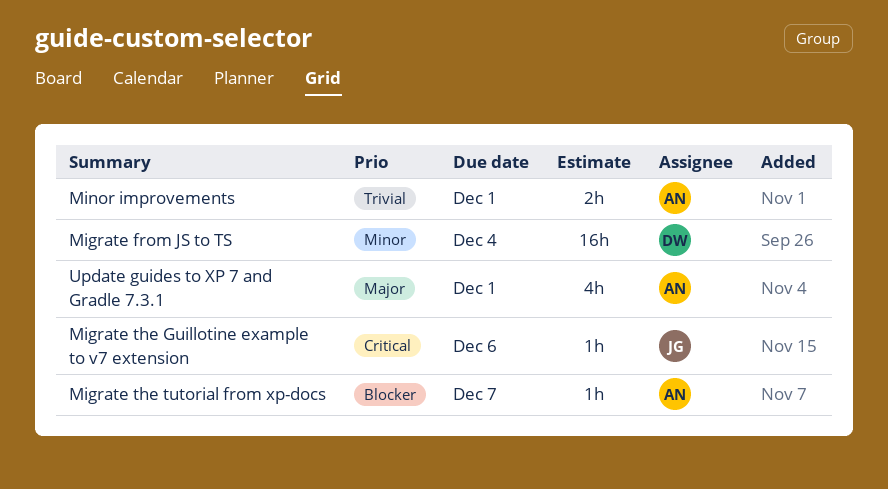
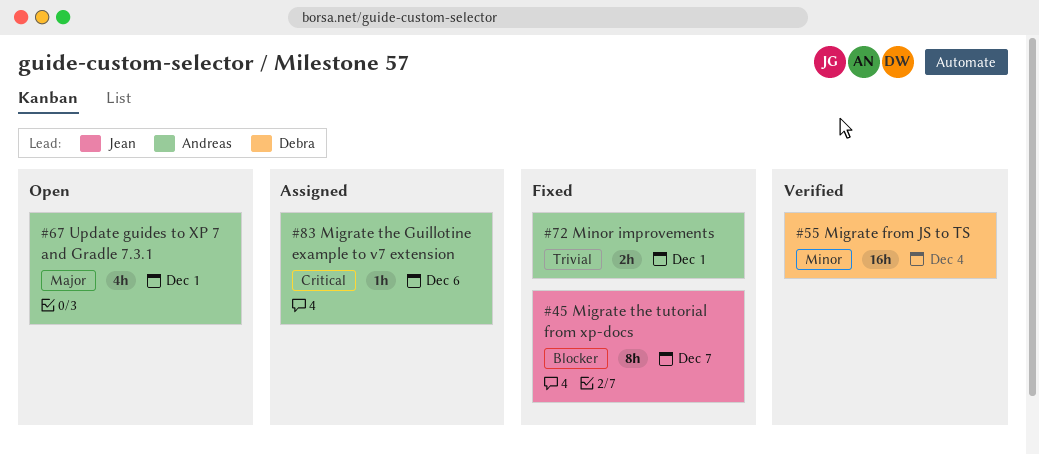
Migrate the Guillotine example to v7 extension, owner: Jean -> Andreas
Migrate the tutorial from xp-docs, owner: Andreas -> Jean
Migrate the tutorial from xp-docs, estimate: 1h -> 8h

